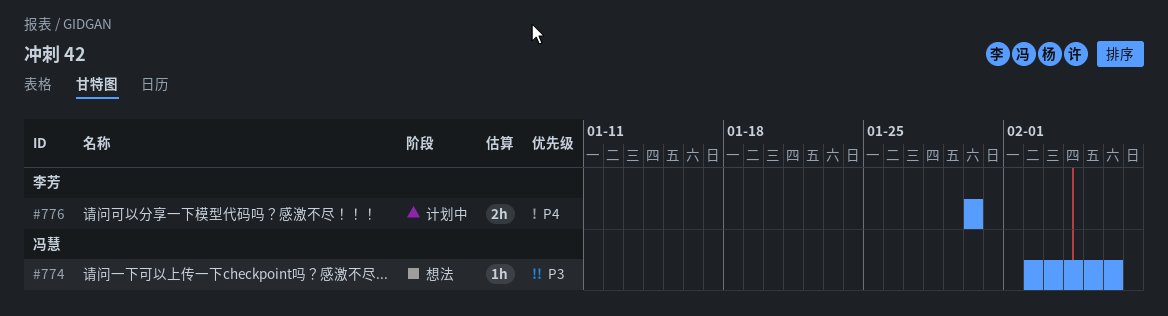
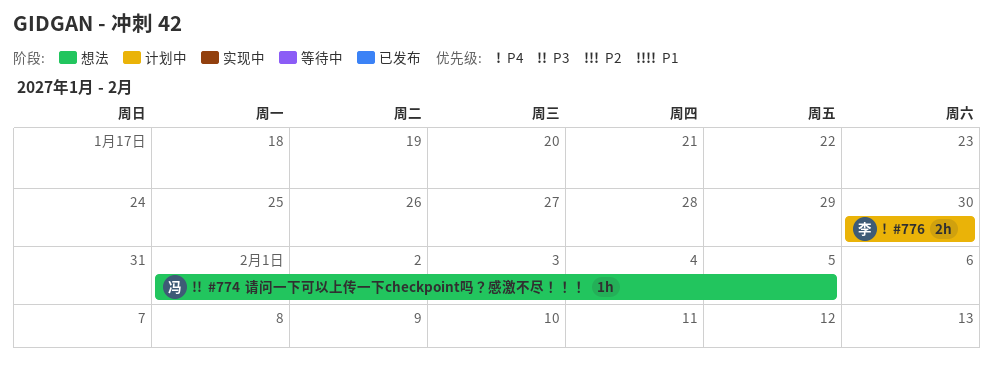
#774, start: Feb 2 -> Feb 1
#774, due: Feb 6 -> Feb 5

